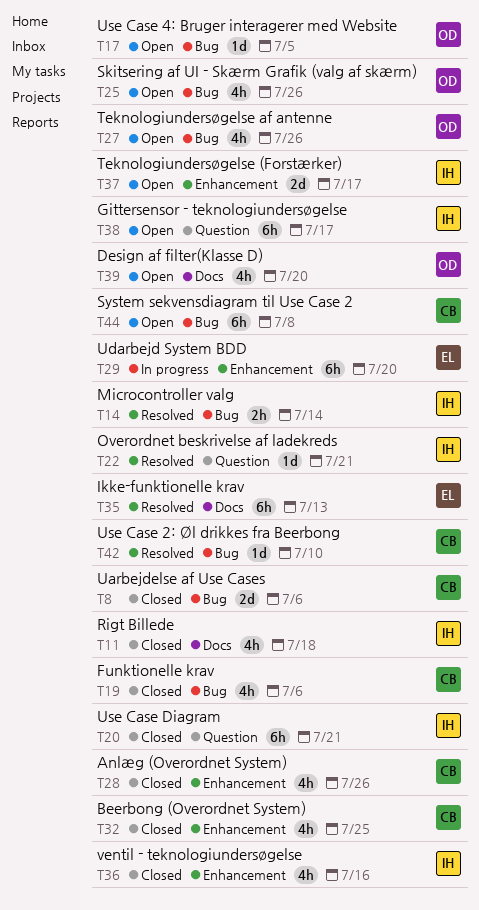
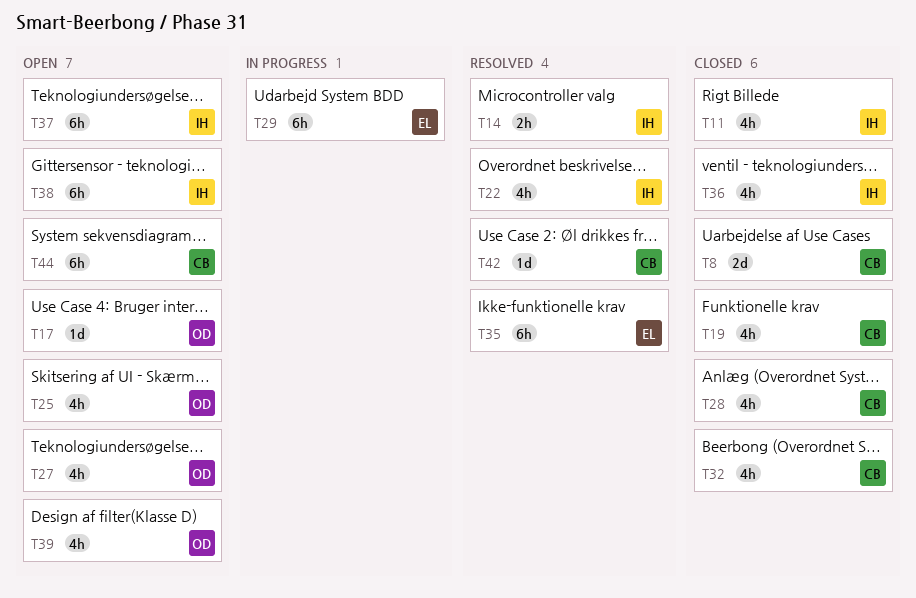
T20: present -> none
T22, estimate: 1d -> 4h
T37, estimate: 2d -> 6h

